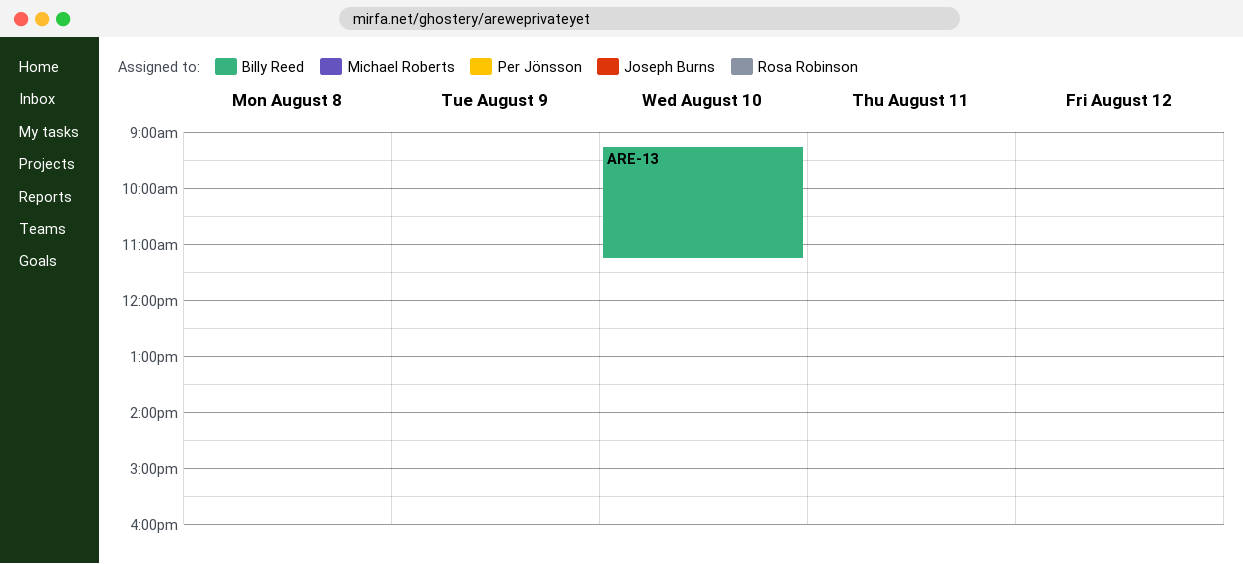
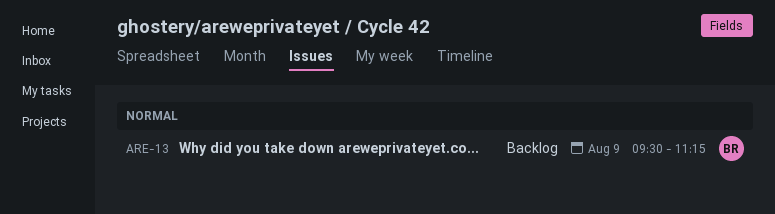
ARE-13, day: Aug 10 -> Aug 9
ARE-13, begins: 09:15 -> 09:30

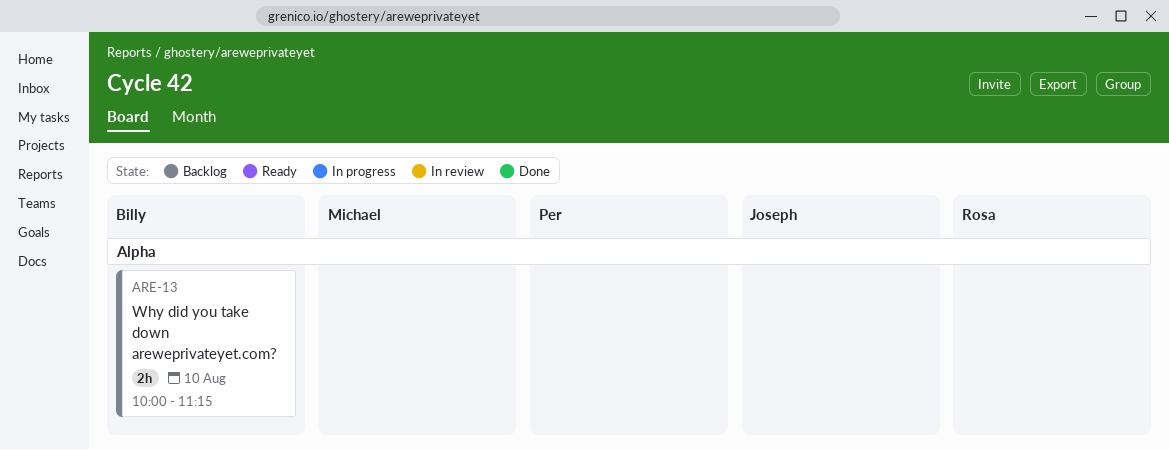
ARE-13, day: Aug 9 -> Aug 10
ARE-13, begins: 09:30 -> 10:00

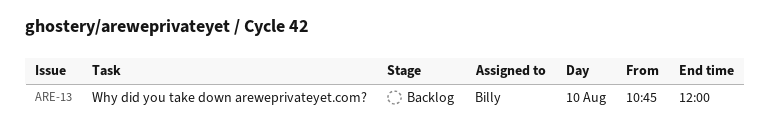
ARE-13, begins: 10:00 -> 10:45
ARE-13, ends: 11:15 -> 12:00

